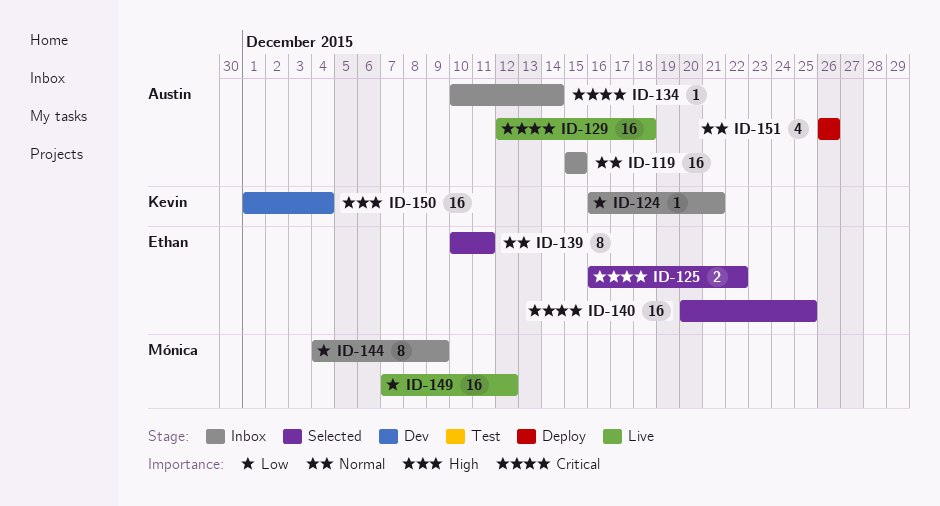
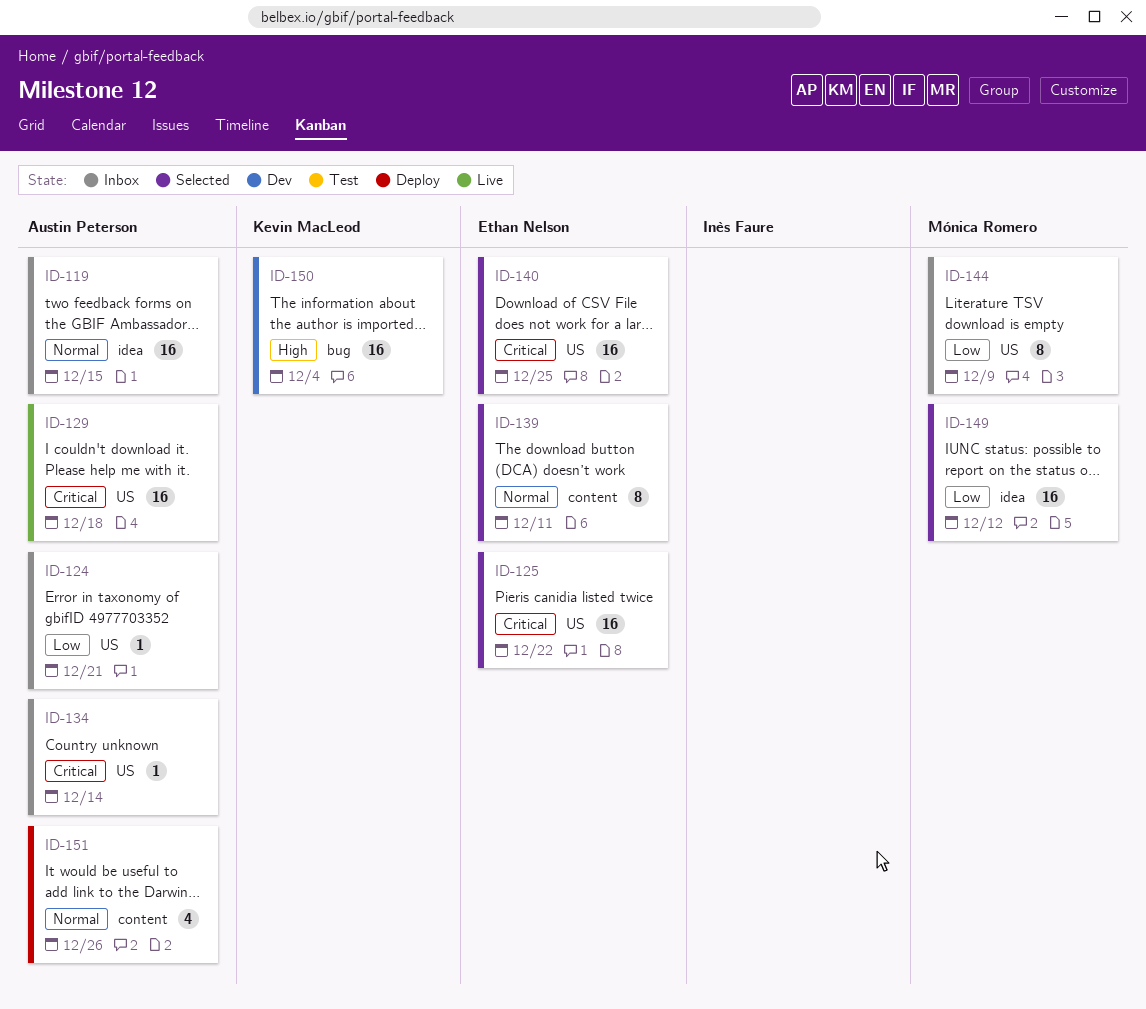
ID-124, owner: Kevin MacLeod -> Austin Peterson
ID-125, estimate: 2 -> 16
ID-149, status: Live -> Selected

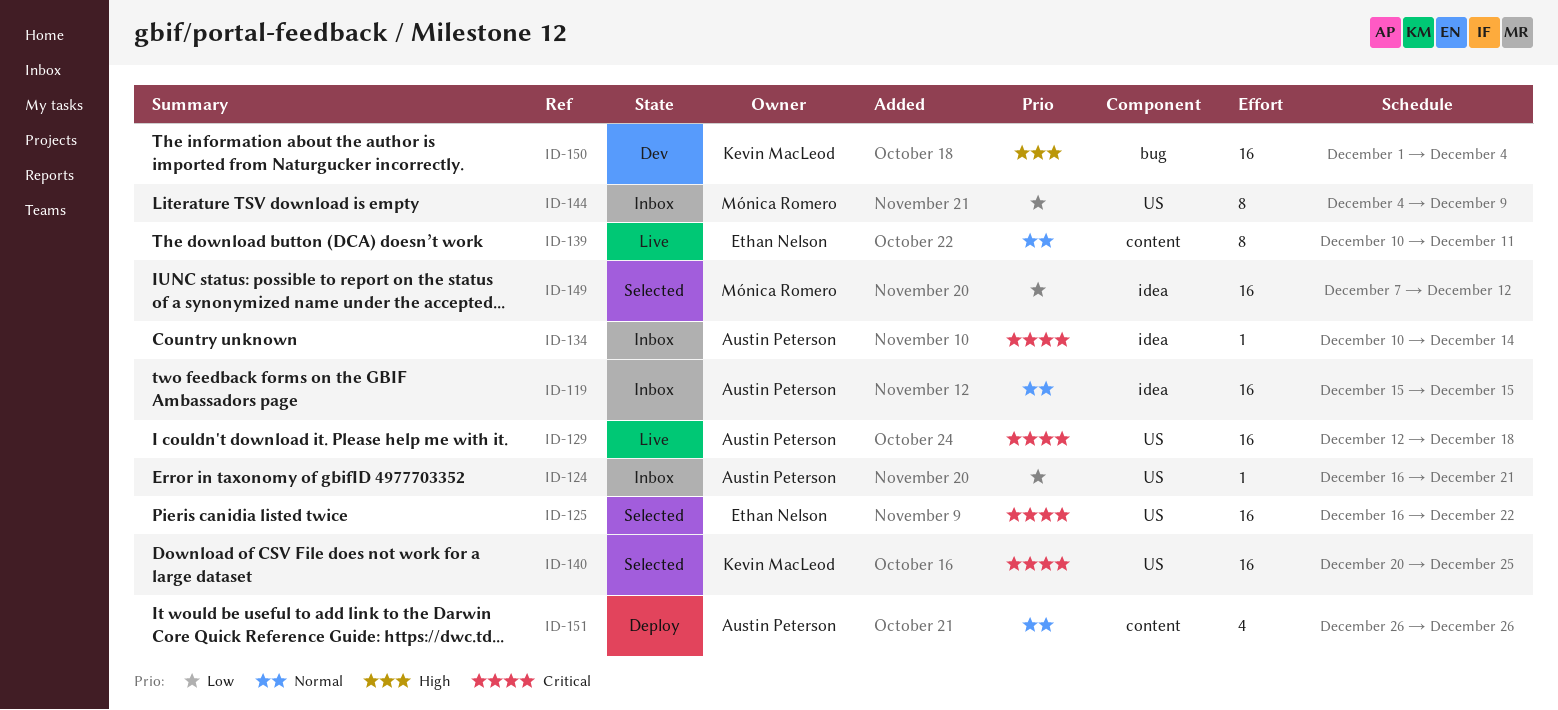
ID-134, label: US -> idea
ID-139, status: Selected -> Live
ID-140, owner: Ethan Nelson -> Kevin MacLeod

